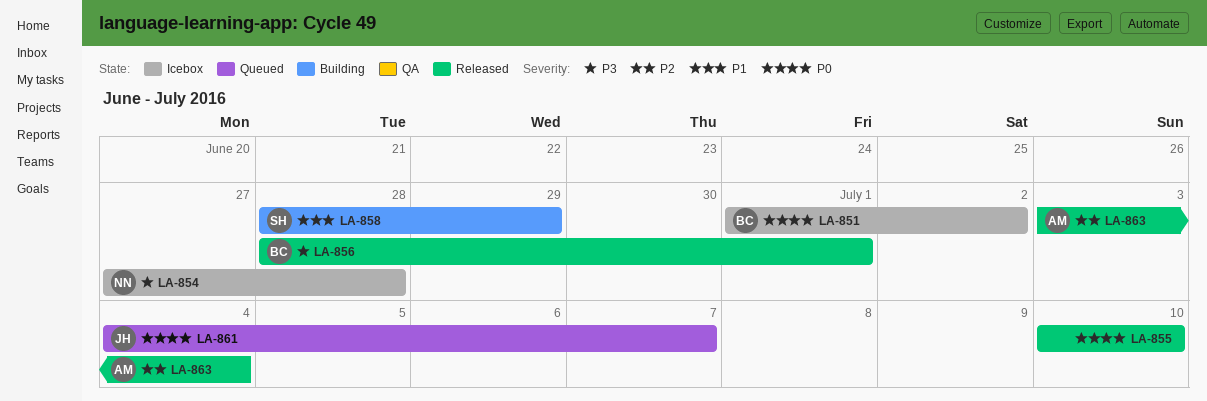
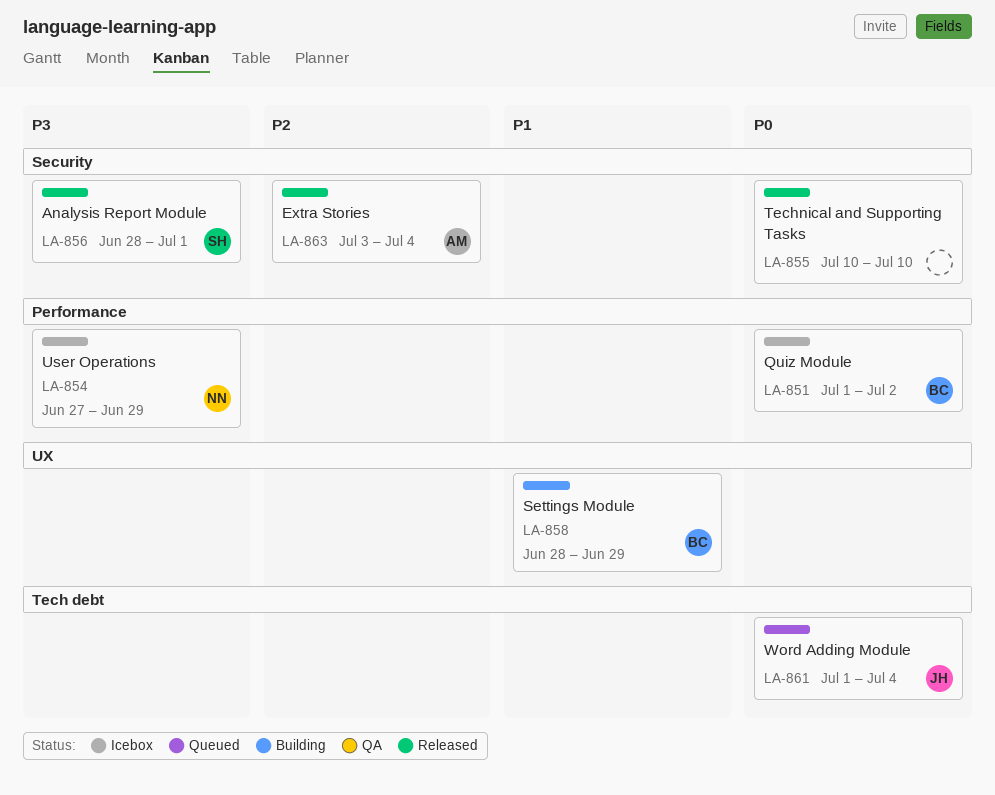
LA-854, due: Jun 28 -> Jun 29
LA-856, owner: BC -> SH
LA-858, owner: SH -> BC
LA-861, start: Jul 4 -> Jul 1
LA-861, due: Jul 7 -> Jul 4

